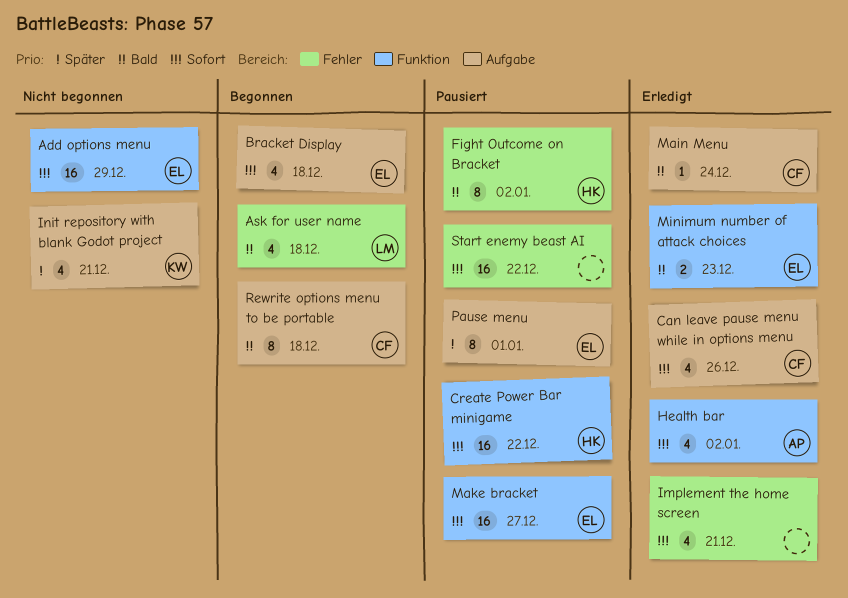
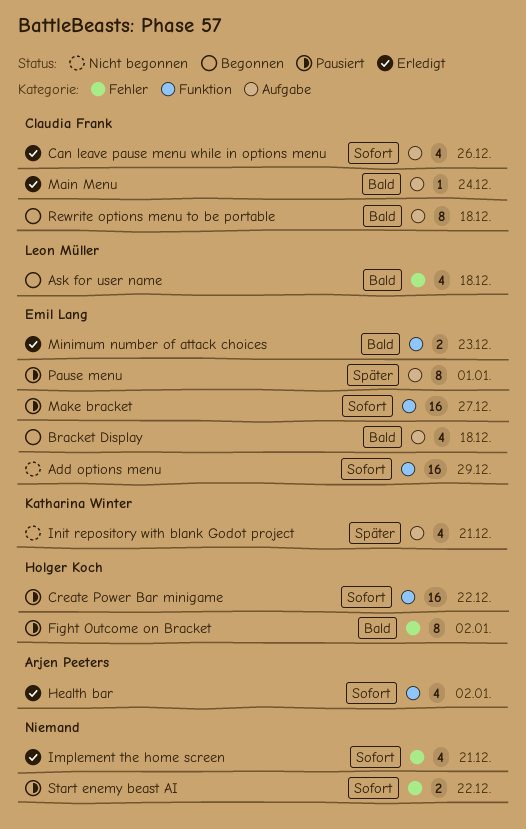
Bracket Display, priority: Sofort -> Bald
Start enemy beast AI, estimate: 16 -> 2

